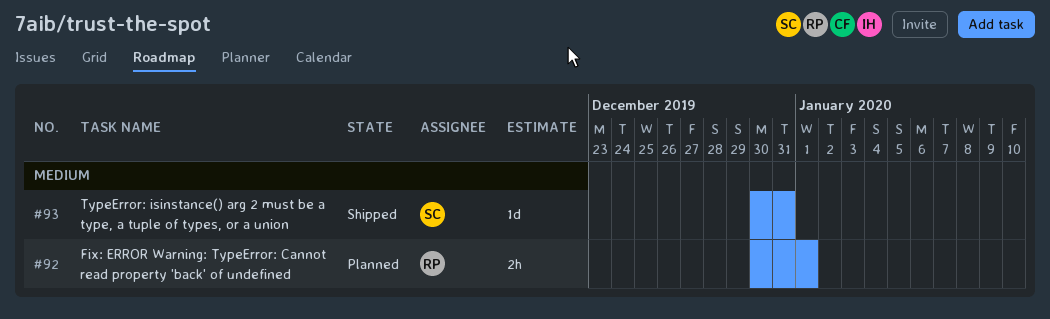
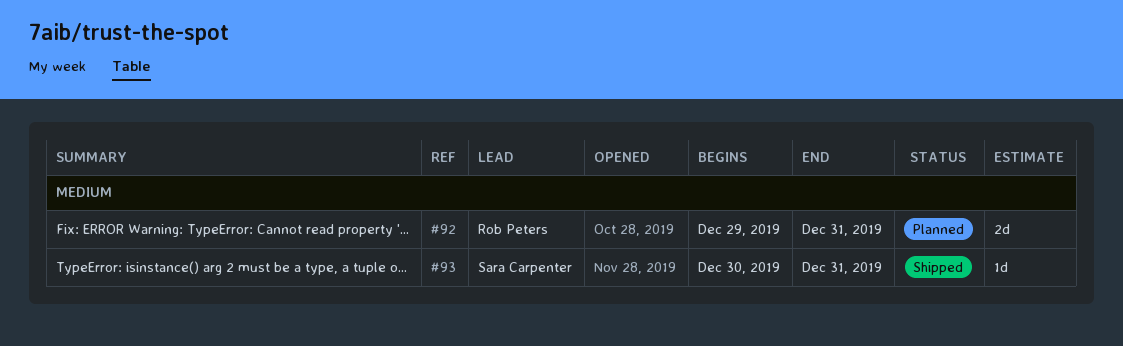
#92, estimate: 2h -> 2d
#92, start: Dec 30 -> Dec 29
#92, due: Jan 1 -> Dec 31

